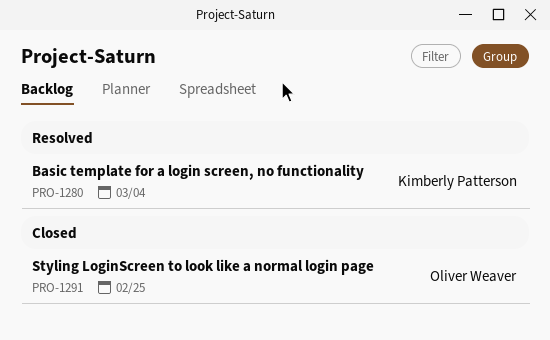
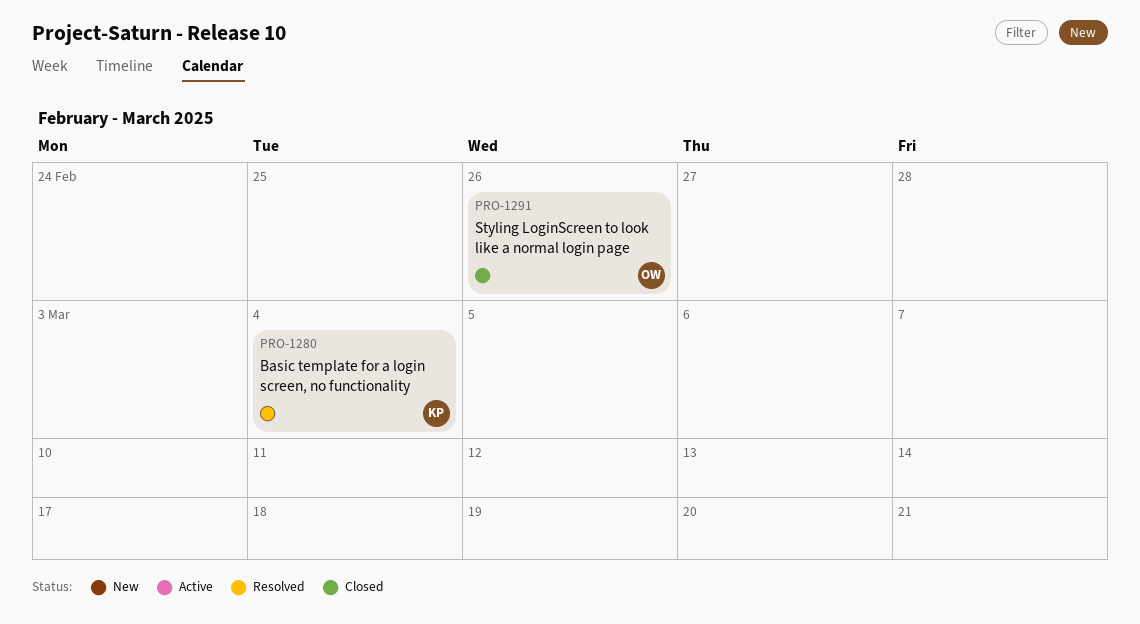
PRO-1291, due: Feb 25 -> Feb 26

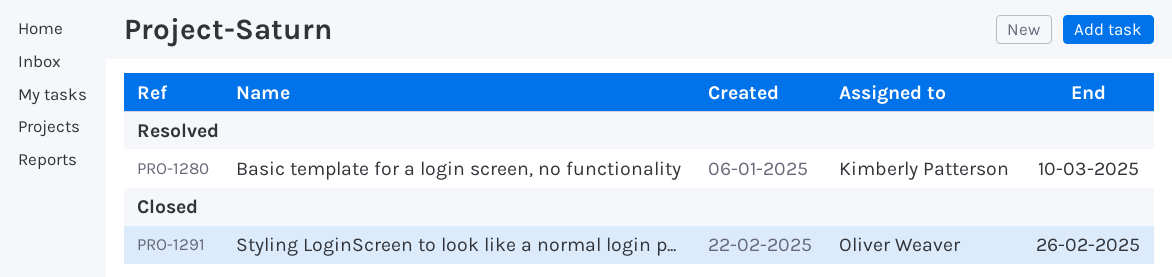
PRO-1280, due: Mar 4 -> Mar 10

